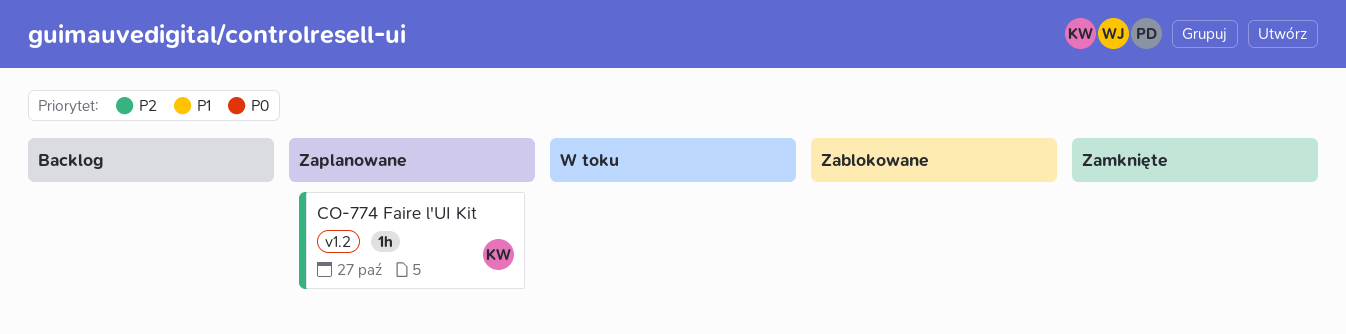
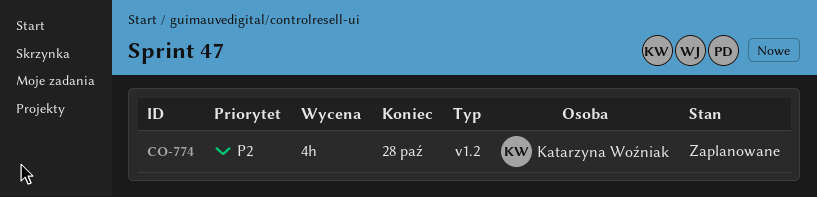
CO-774, estimate: 1h -> 4h
CO-774, due: Oct 27 -> Oct 28

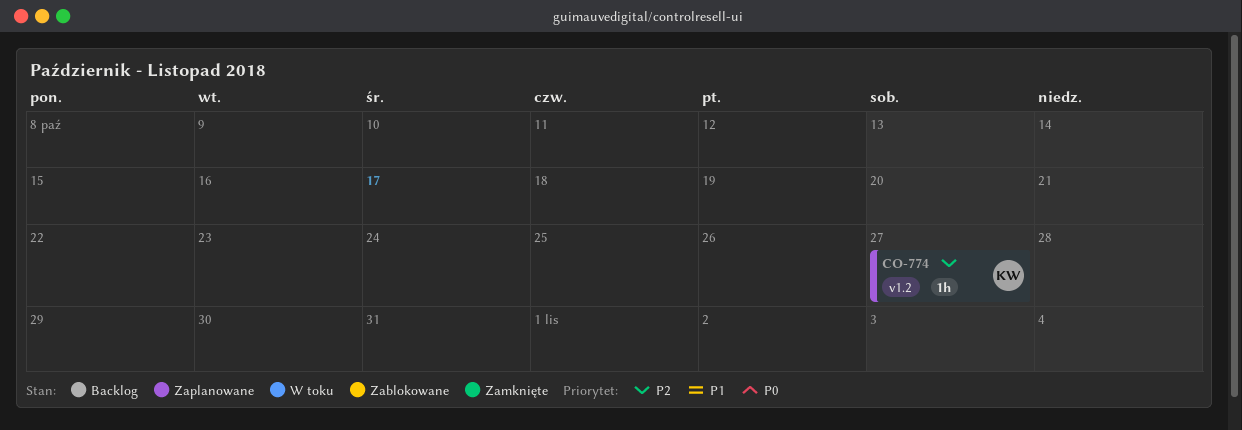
CO-774, estimate: 4h -> 1h
CO-774, due: Oct 28 -> Oct 27

